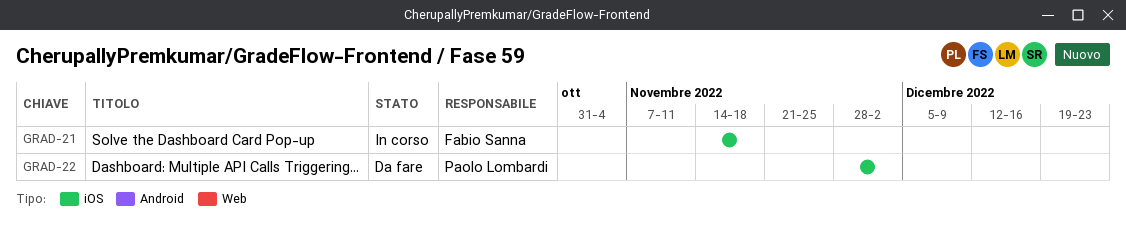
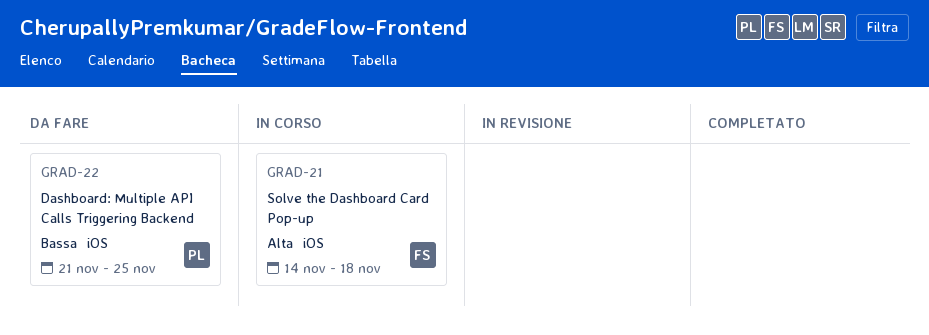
GRAD-22, start: Nov 28 -> Nov 21
GRAD-22, due: Dec 2 -> Nov 25

